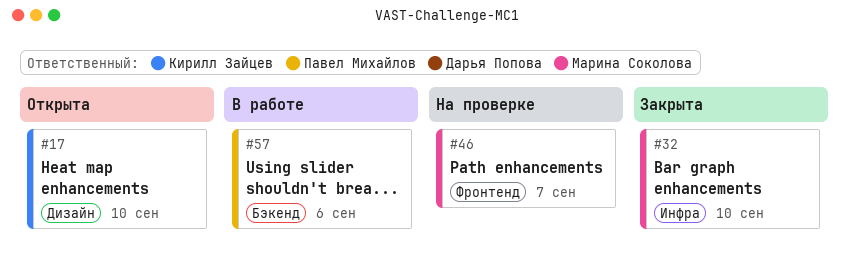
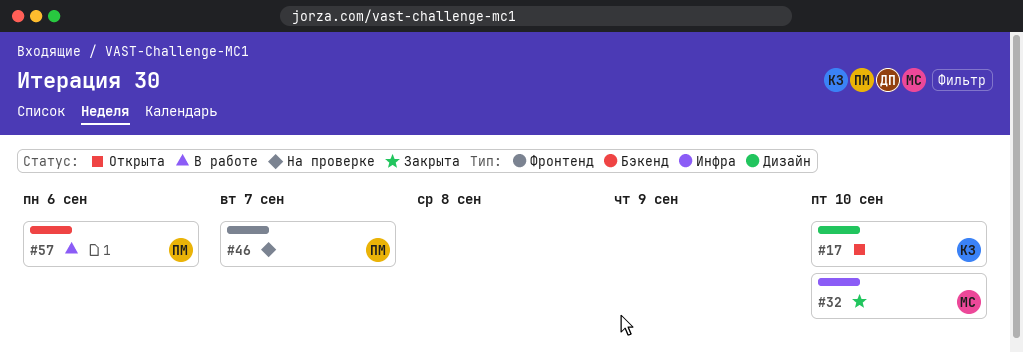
#46, owner: Марина Соколова -> Павел Михайлов

